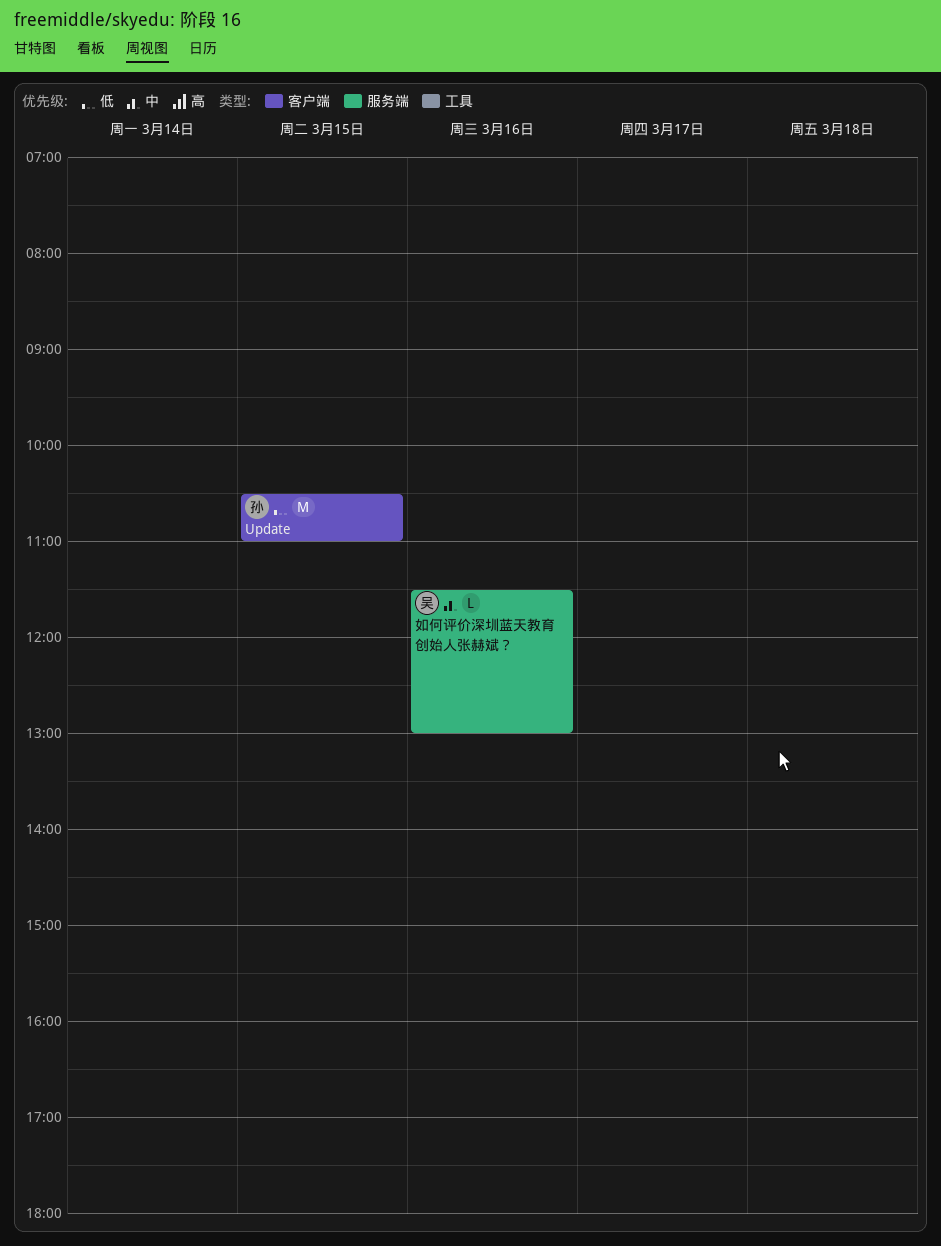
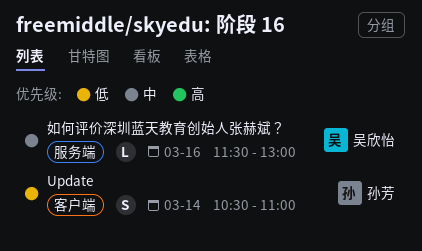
Update, estimate: M -> S
Update, day: Mar 15 -> Mar 14

